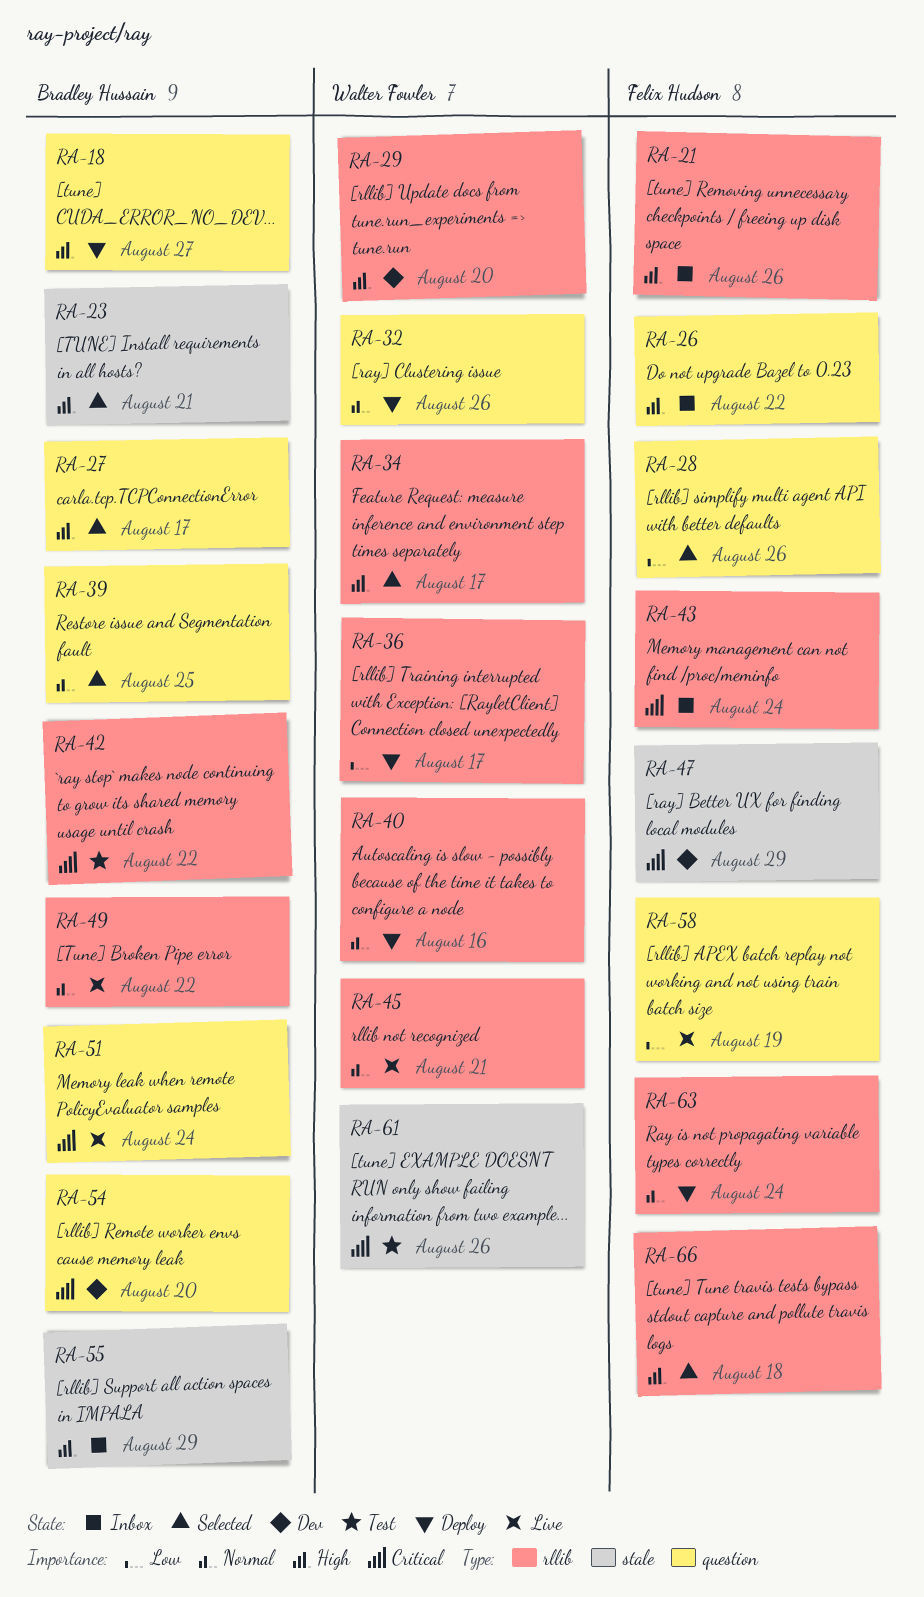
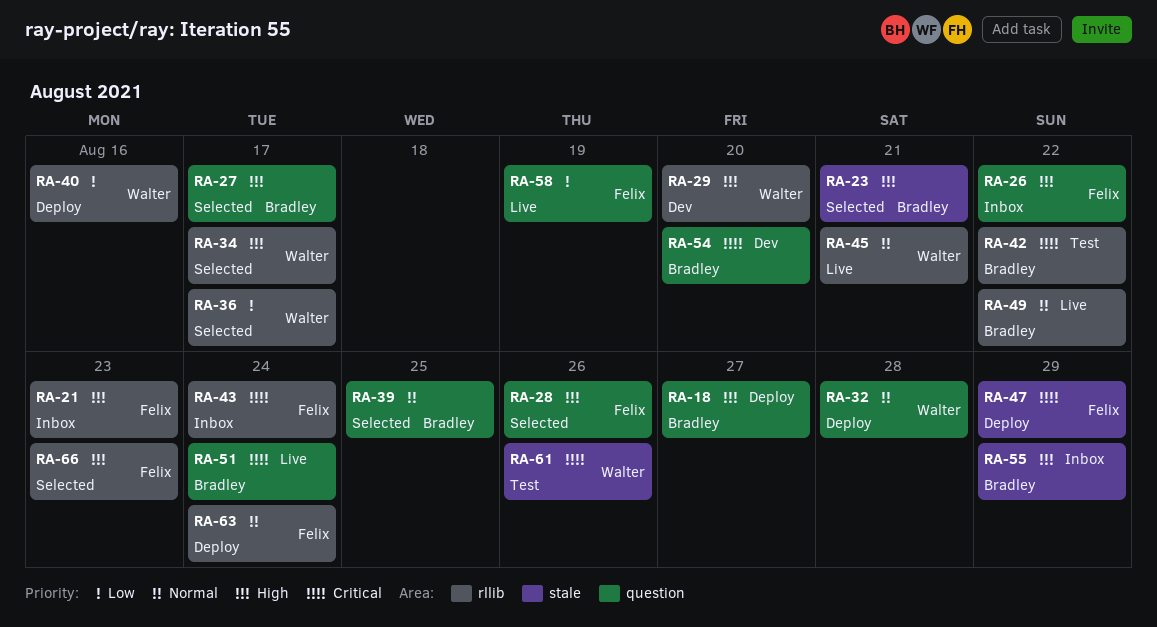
RA-21, due: Aug 26 -> Aug 23
RA-28, priority: Low -> High
RA-32, due: Aug 26 -> Aug 28
RA-36, status: Deploy -> Selected
RA-40, priority: Normal -> Low
RA-47, status: Dev -> Deploy
RA-66, due: Aug 18 -> Aug 23

